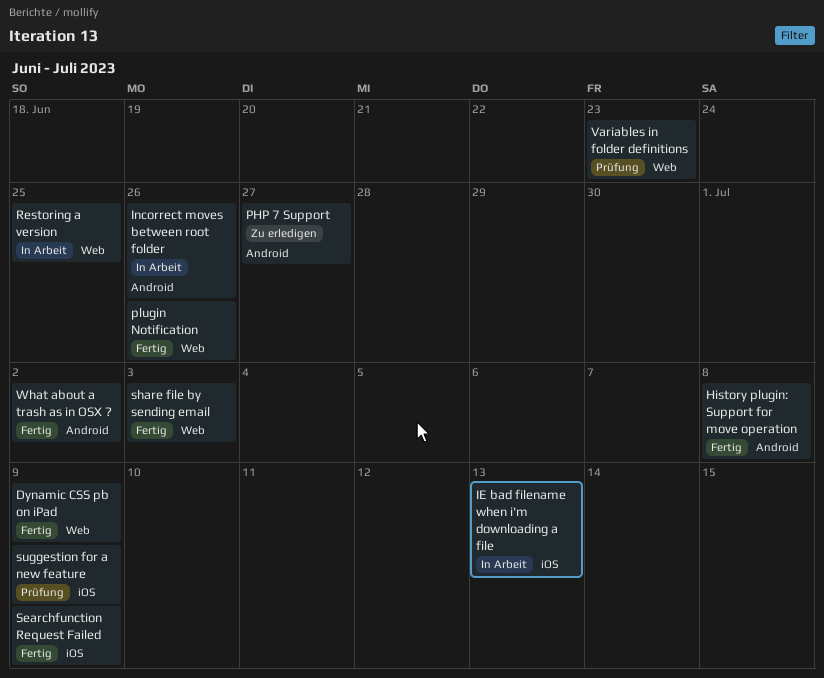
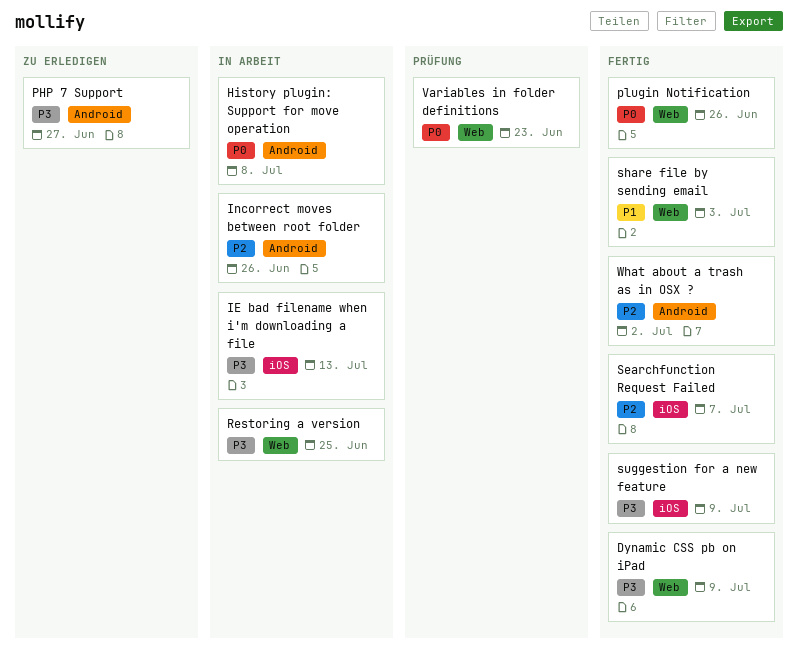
History plugin: Support for move operation, status: Fertig -> In Arbeit
Searchfunction Request Failed, due: Jul 9 -> Jul 7
suggestion for a new feature, status: Prüfung -> Fertig

